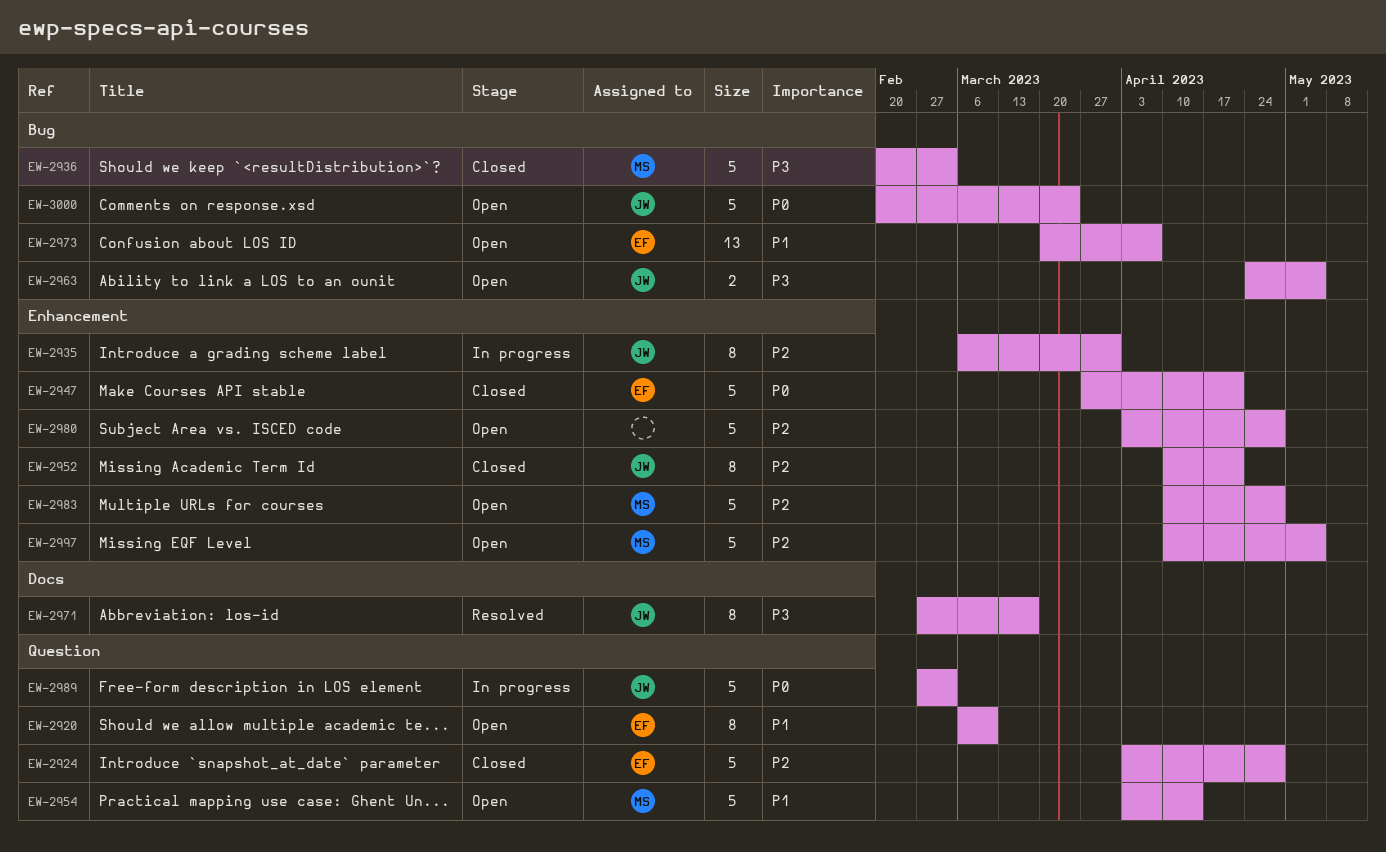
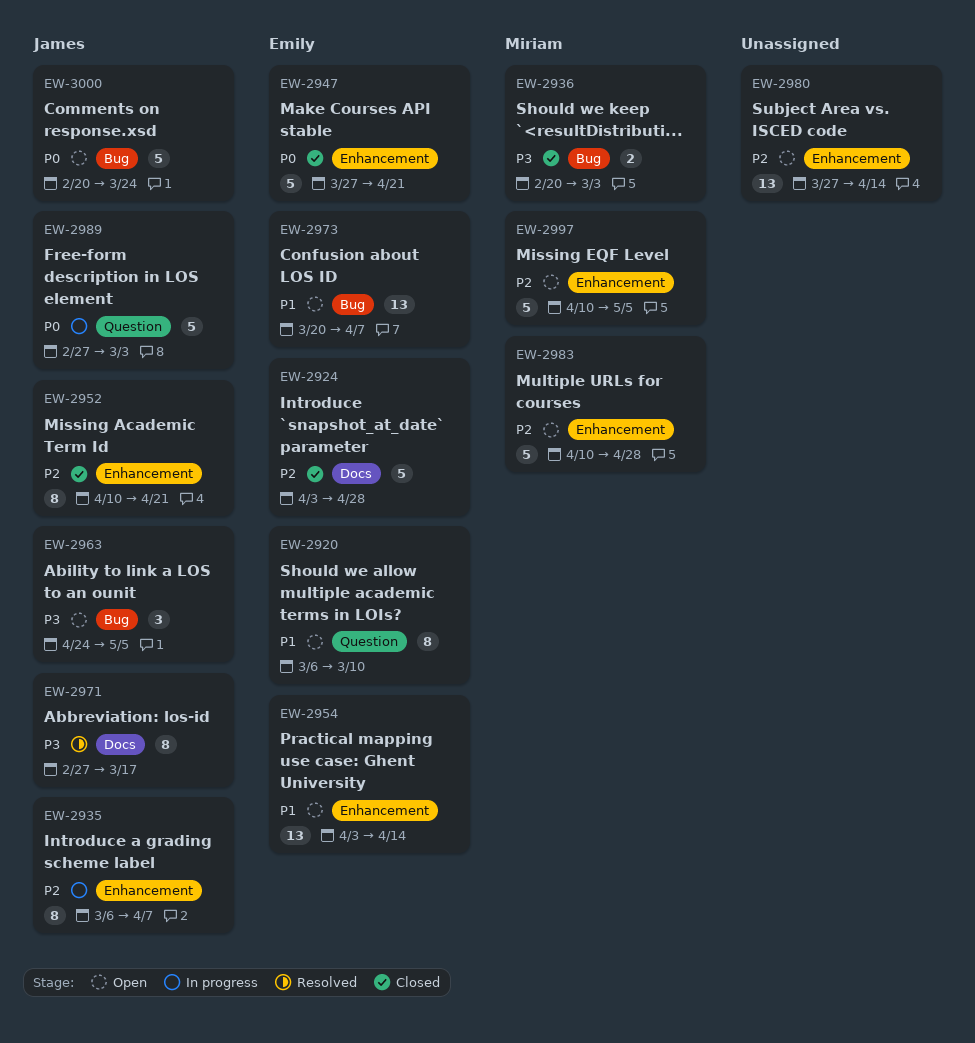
EW-2924, label: Question -> Docs
EW-2935, due: Mar 31 -> Apr 7
EW-2936, estimate: 5 -> 2
EW-2954, owner: Miriam -> Emily
EW-2954, label: Question -> Enhancement
EW-2954, estimate: 5 -> 13
EW-2963, estimate: 2 -> 3
EW-2980, estimate: 5 -> 13
EW-2980, start: Apr 3 -> Mar 27
EW-2980, due: Apr 28 -> Apr 14

